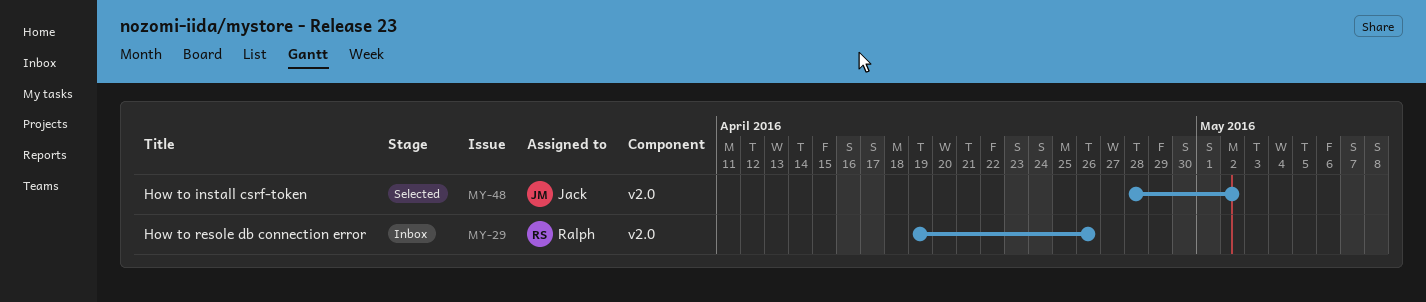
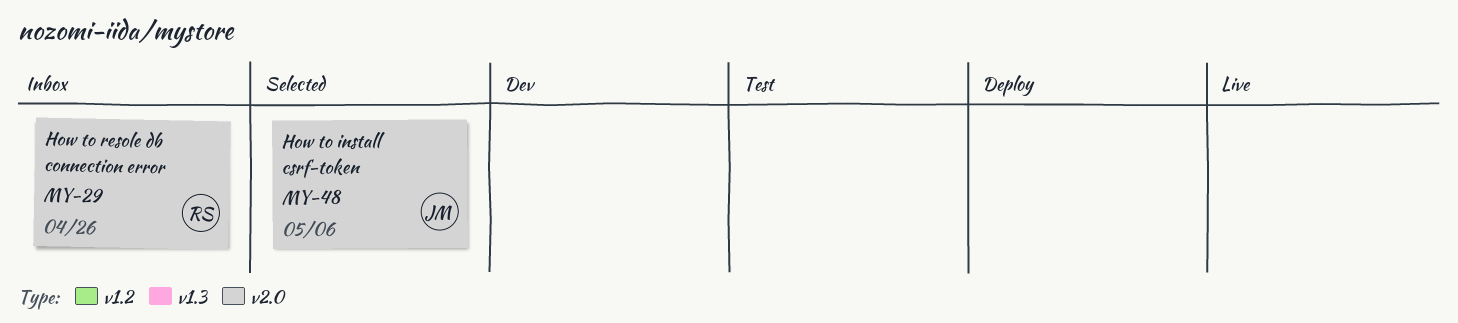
MY-48, due: May 2 -> May 6

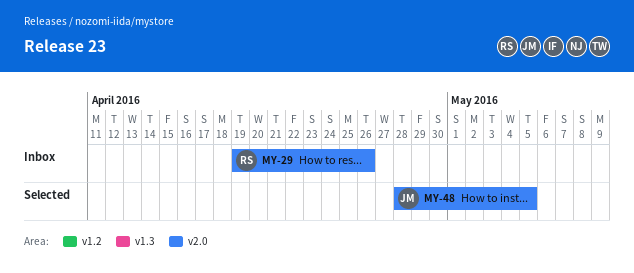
MY-48, due: May 6 -> May 5

